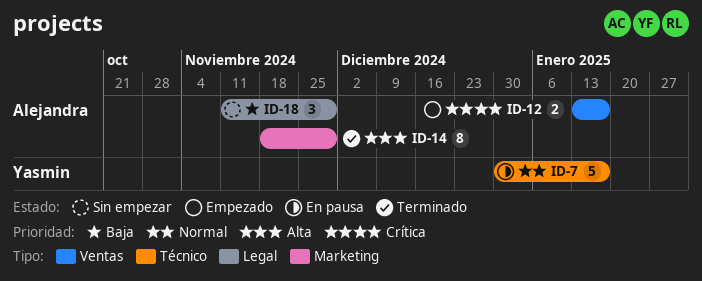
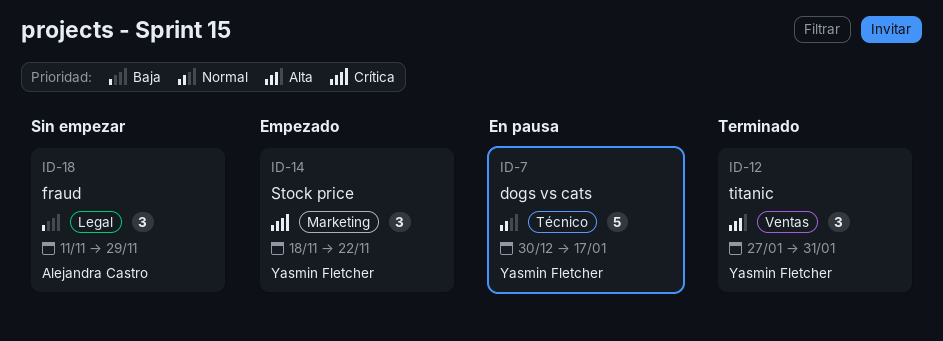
ID-12, status: Empezado -> Terminado
ID-12, owner: Alejandra Castro -> Yasmin Fletcher
ID-12, priority: Crítica -> Alta
ID-12, estimate: 2 -> 3
ID-12, start: Jan 13 -> Jan 27
ID-12, due: Jan 17 -> Jan 31
ID-14, status: Terminado -> Empezado
ID-14, owner: Alejandra Castro -> Yasmin Fletcher
ID-14, priority: Alta -> Crítica
ID-14, estimate: 8 -> 3
ID-14, due: Nov 29 -> Nov 22

